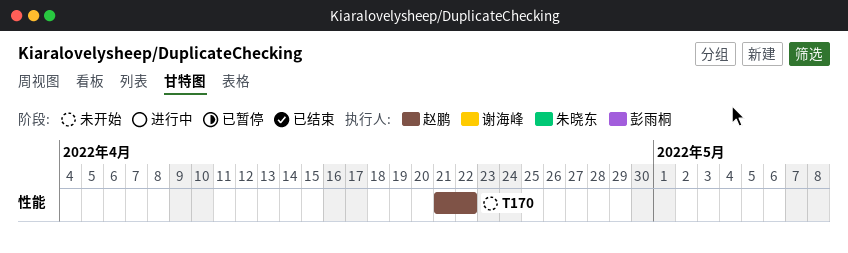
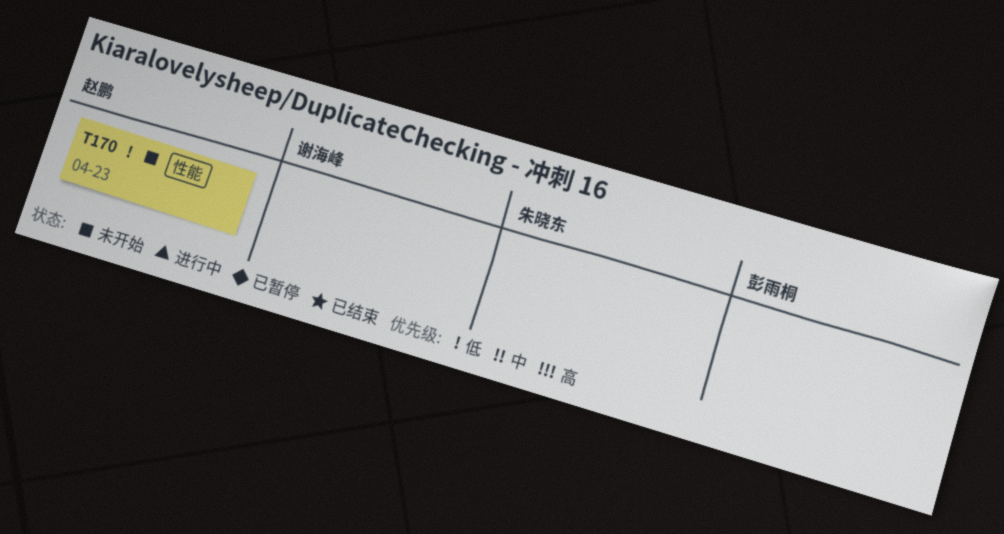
T170, due: Apr 22 -> Apr 23

